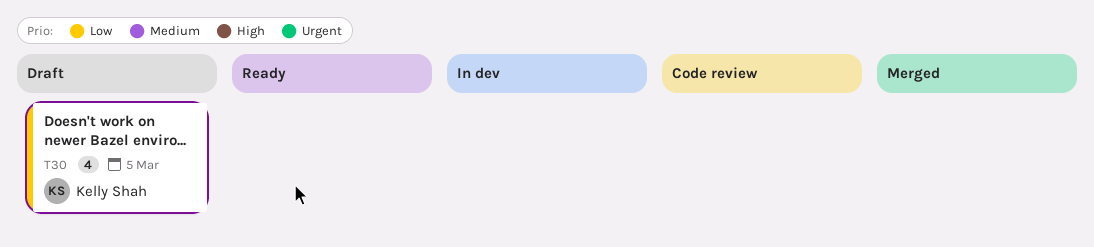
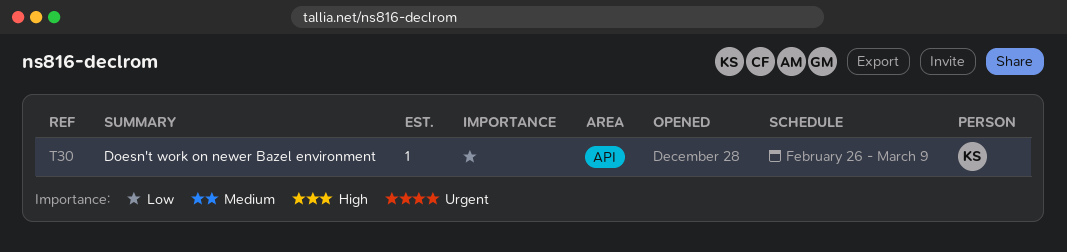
T30, estimate: 4 -> 1
T30, due: Mar 5 -> Mar 9

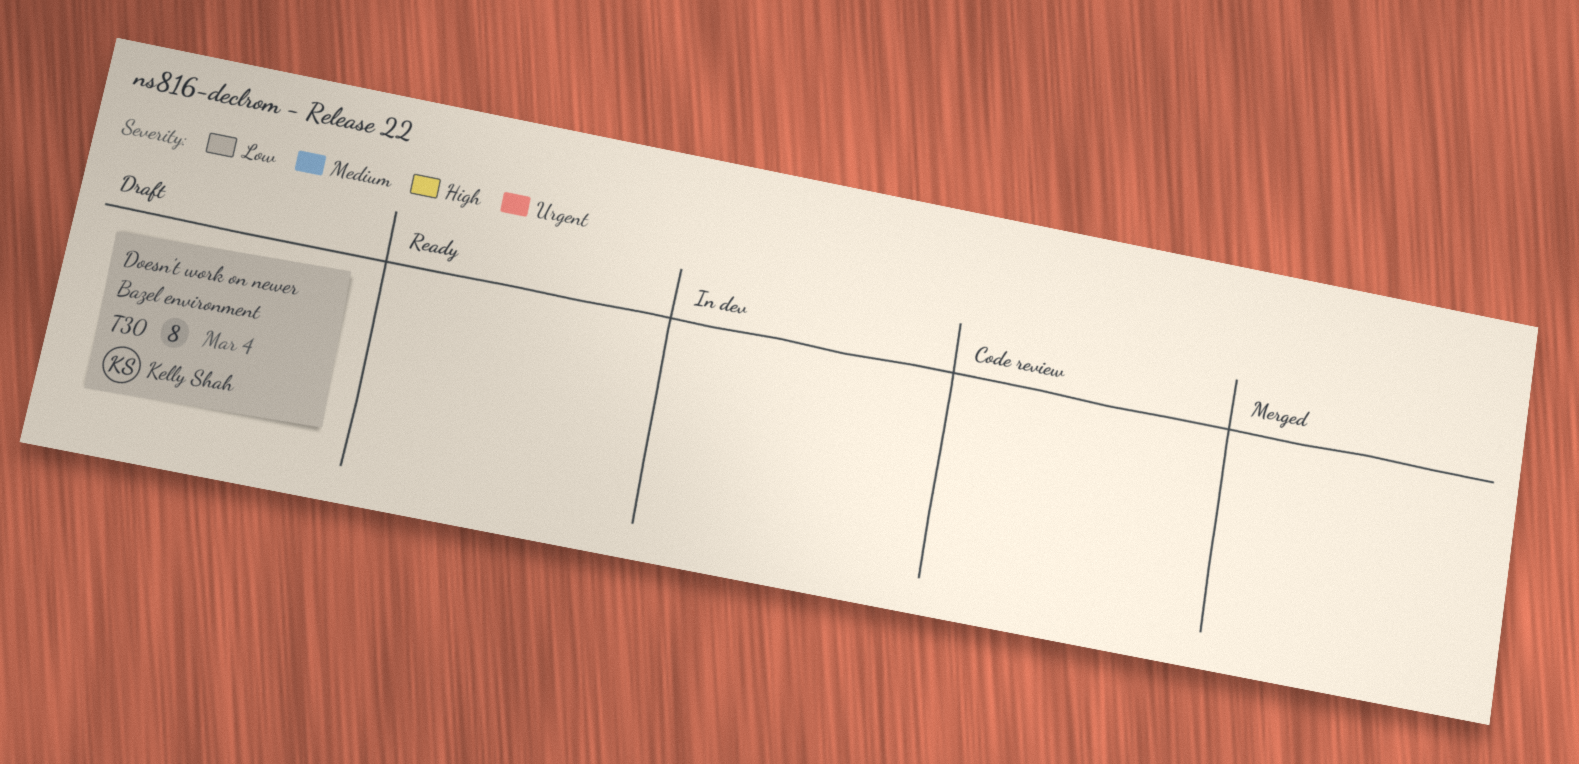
T30, estimate: 1 -> 8
T30, due: Mar 9 -> Mar 4

